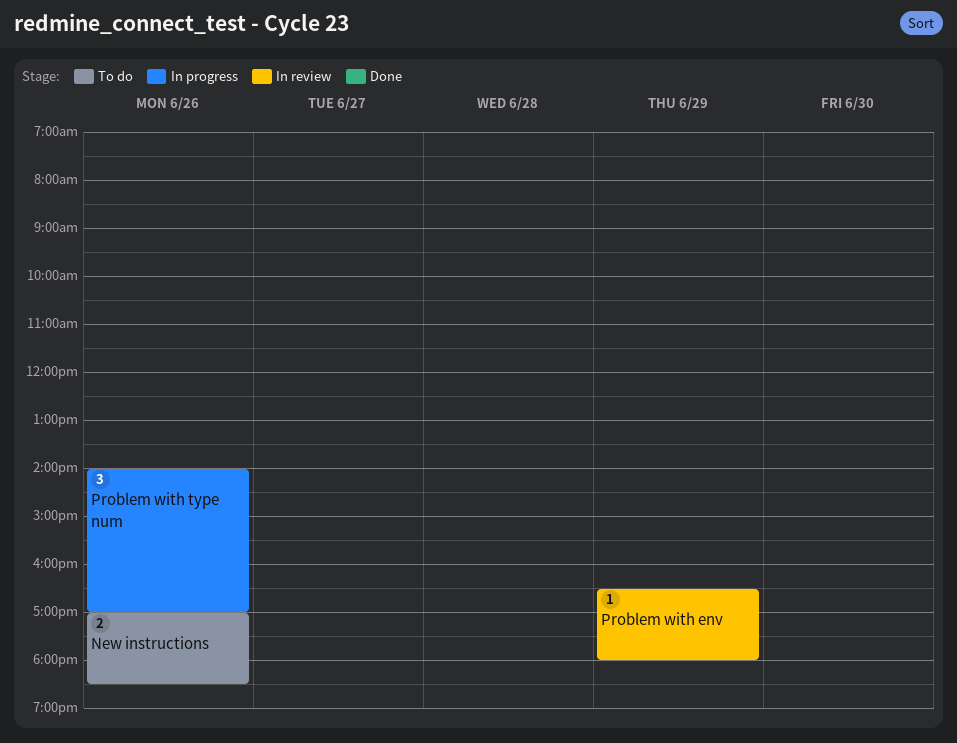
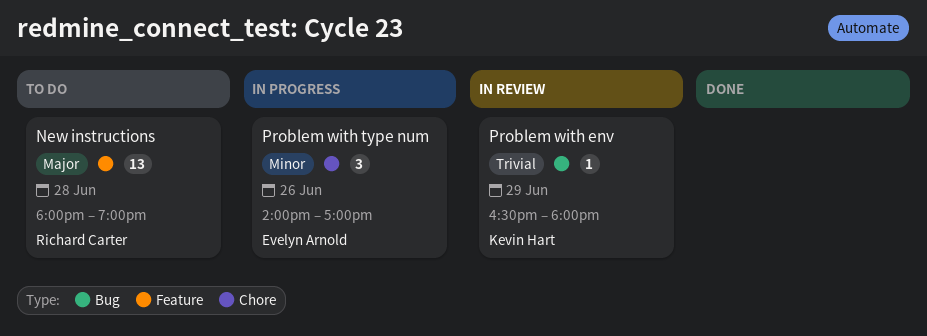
New instructions, estimate: 2 -> 13
New instructions, day: Jun 26 -> Jun 28
New instructions, begins: 17:00 -> 18:00
New instructions, ends: 18:30 -> 19:00

